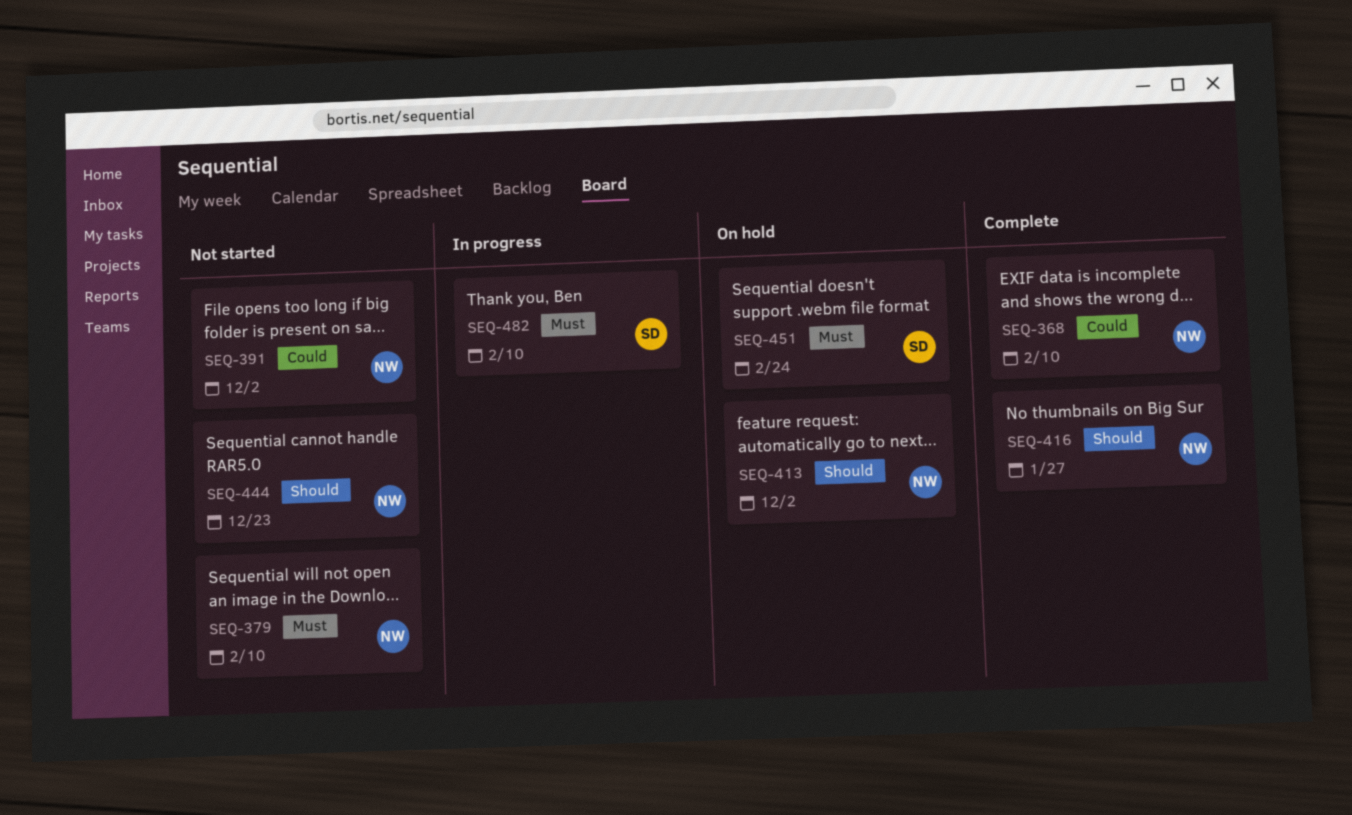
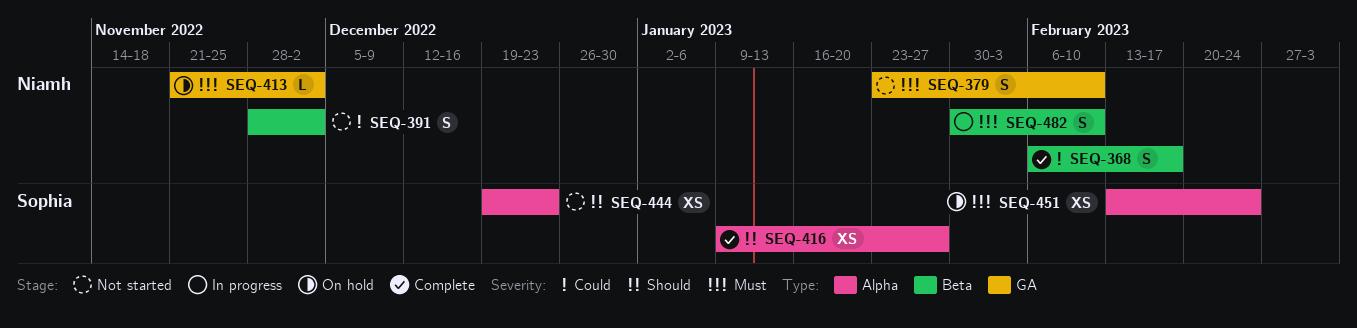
SEQ-368, due: Feb 10 -> Feb 17
SEQ-413, priority: Should -> Must
SEQ-416, owner: Niamh -> Sophia
SEQ-444, owner: Niamh -> Sophia
SEQ-482, owner: Sophia -> Niamh

